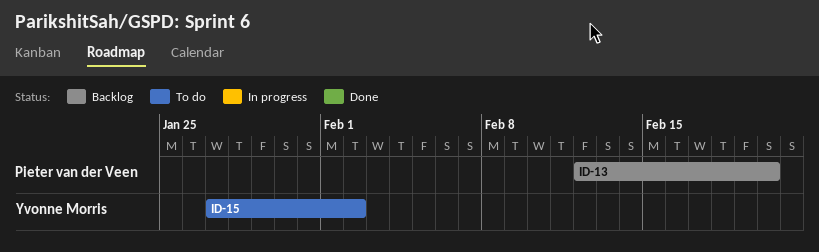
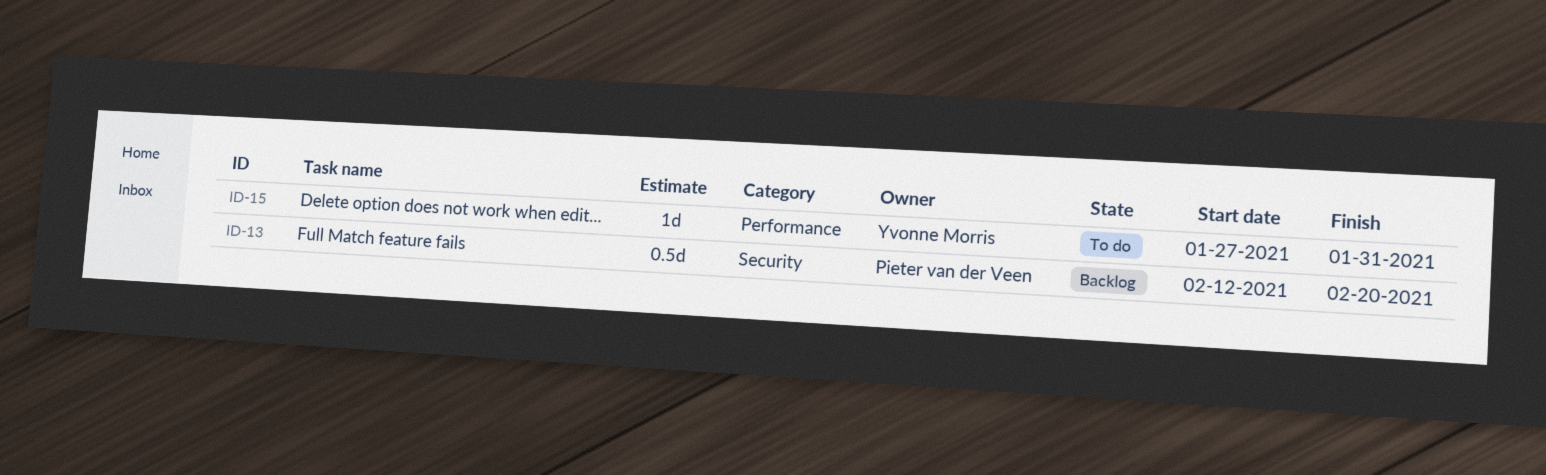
ID-15, due: Feb 2 -> Jan 31

